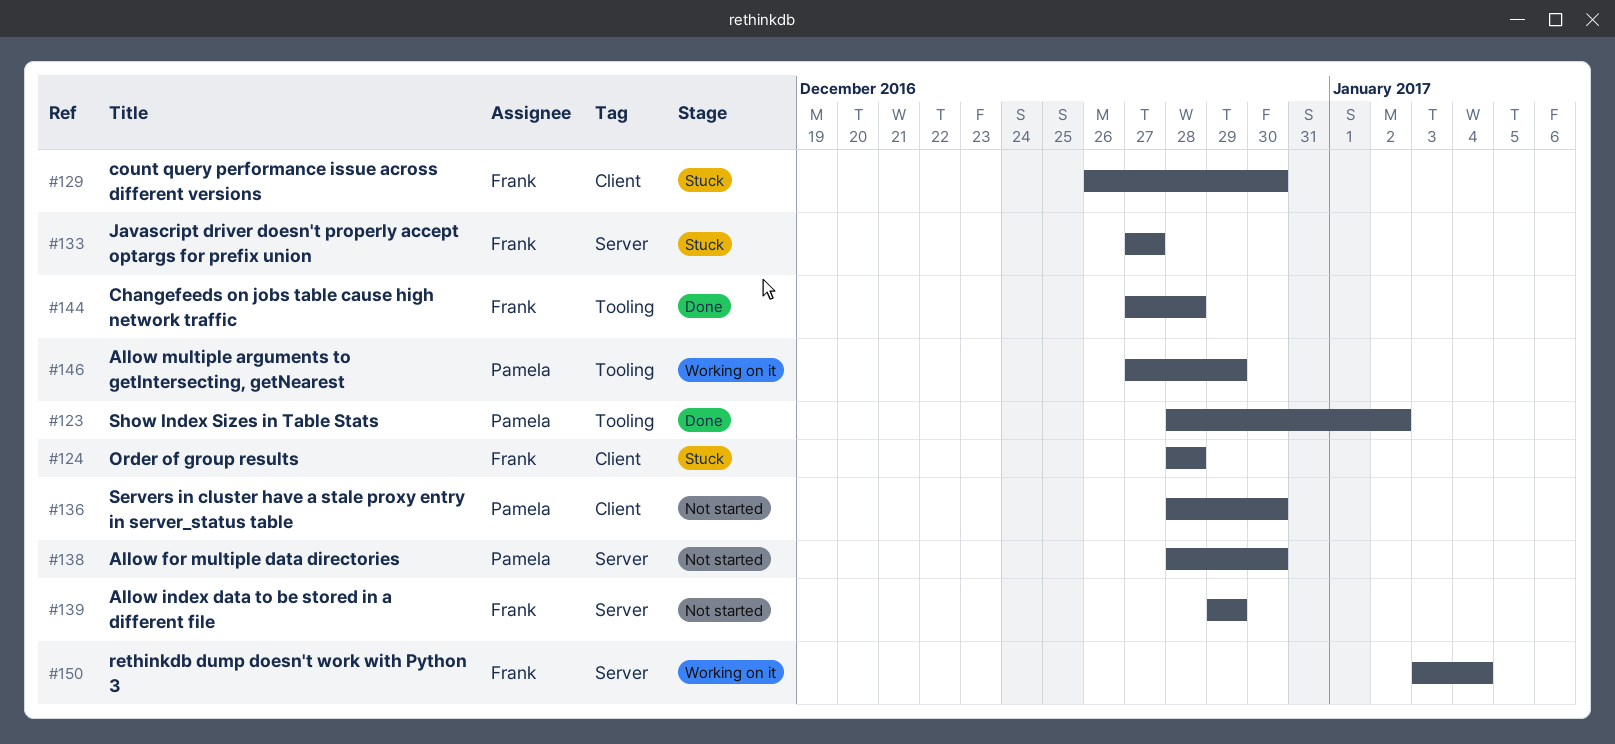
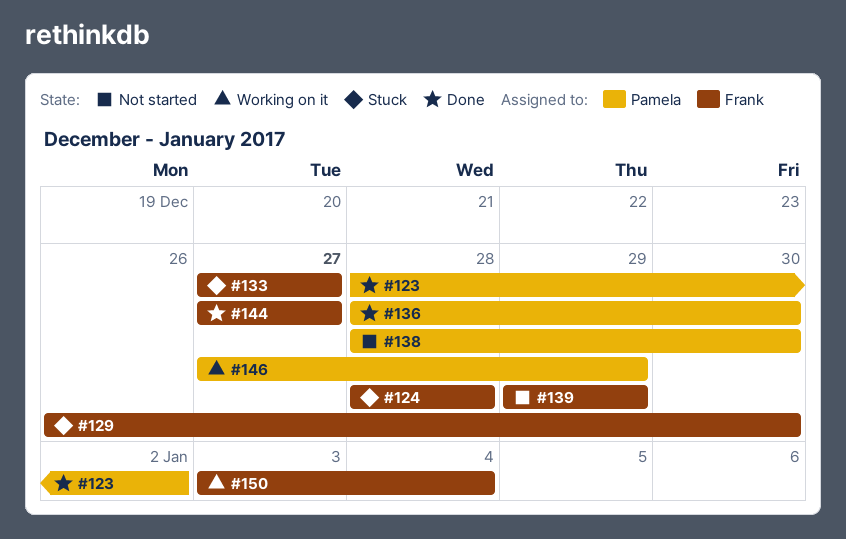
#136, status: Not started -> Done
#144, due: Dec 28 -> Dec 27

